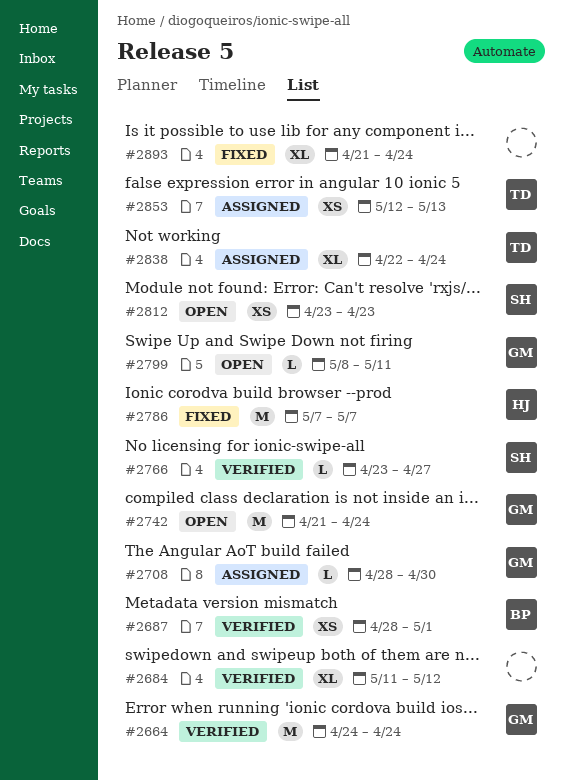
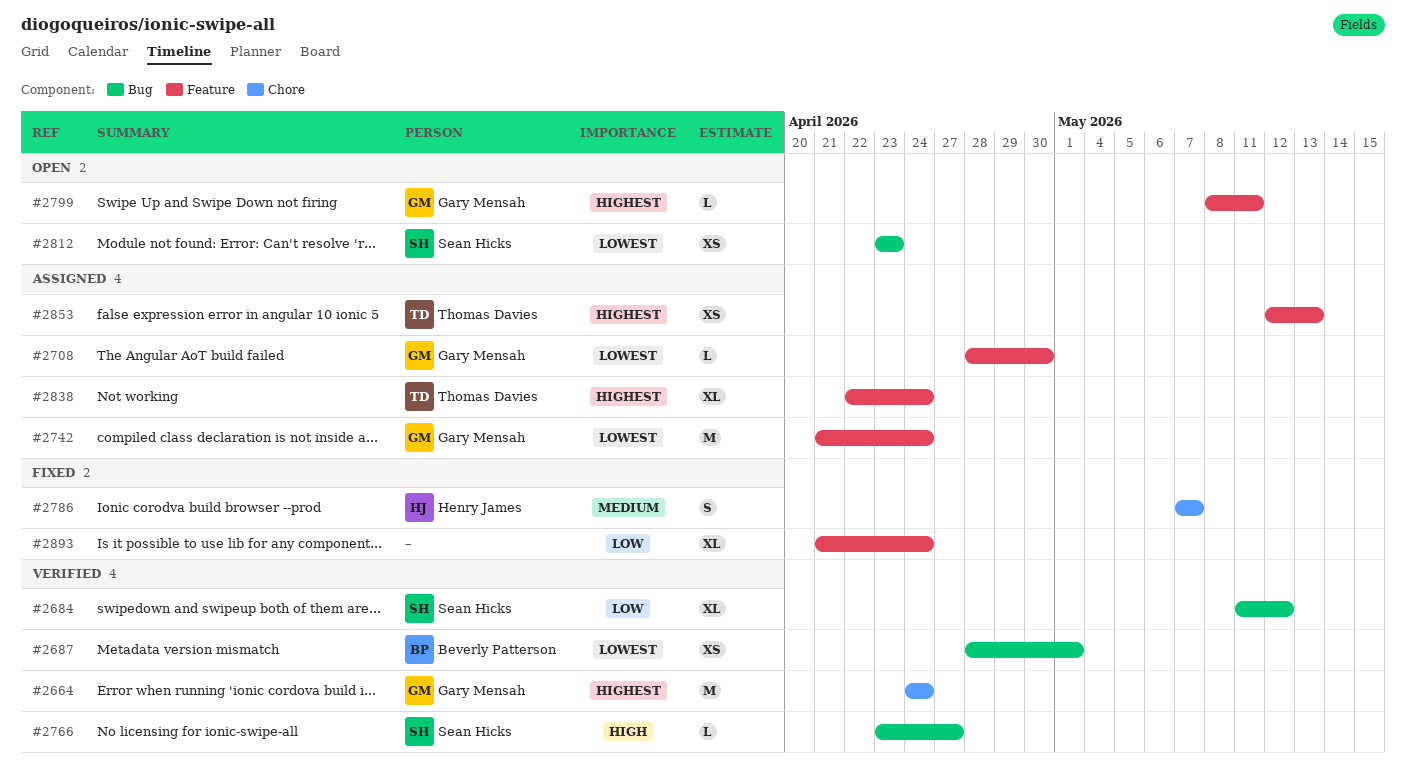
#2684, owner: none -> Sean Hicks
#2742, status: Open -> Assigned
#2786, estimate: M -> S

